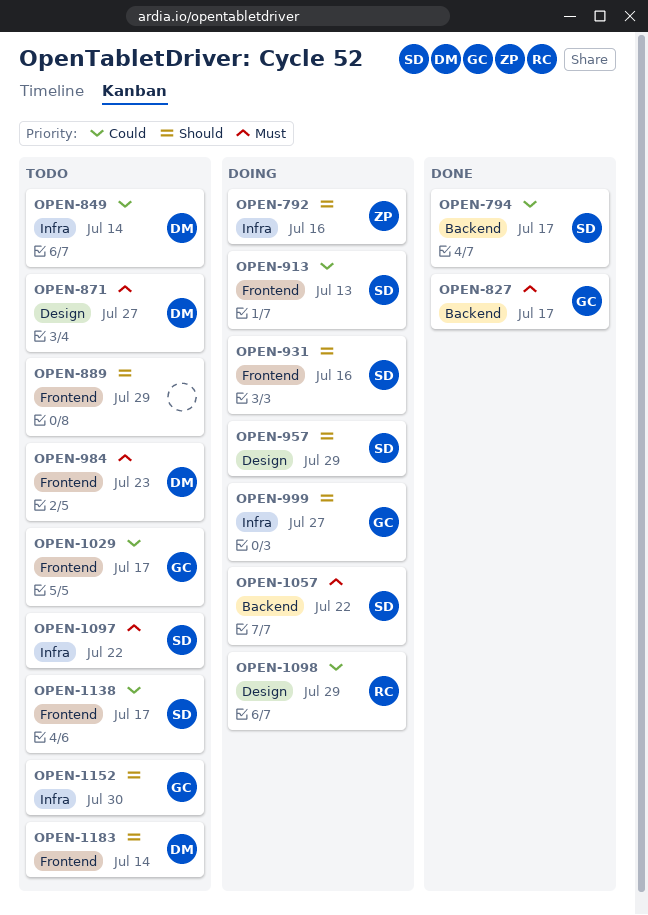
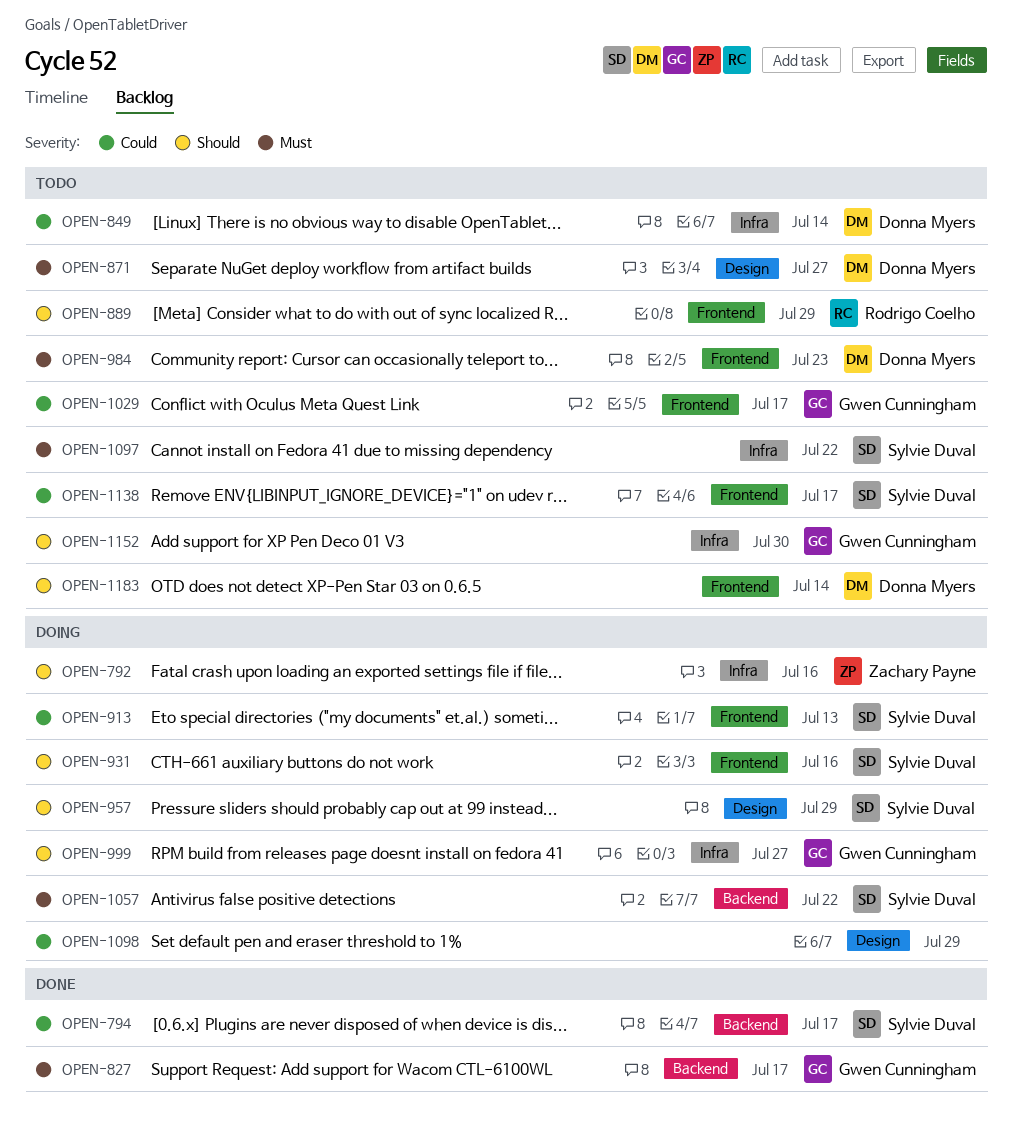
OPEN-889, owner: none -> Rodrigo Coelho
OPEN-1098, owner: Rodrigo Coelho -> none

